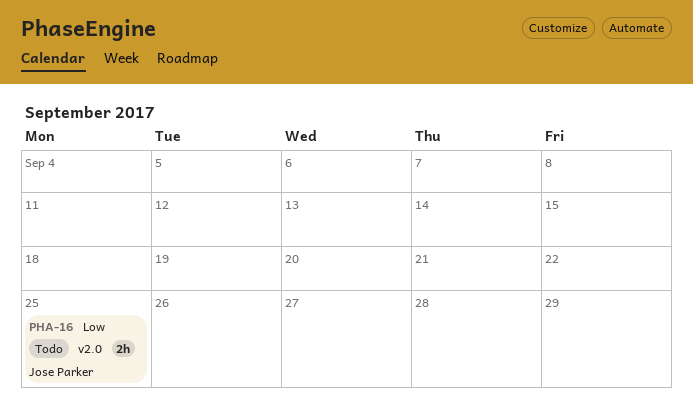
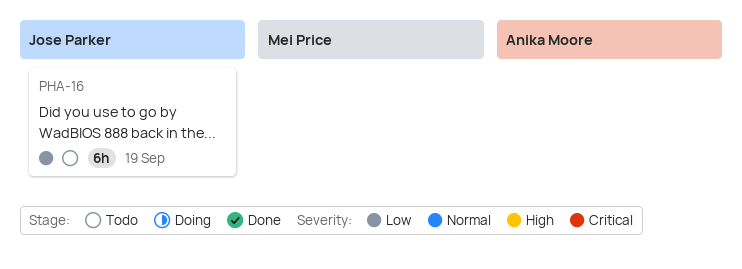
PHA-16, estimate: 2h -> 6h
PHA-16, due: Sep 25 -> Sep 19

